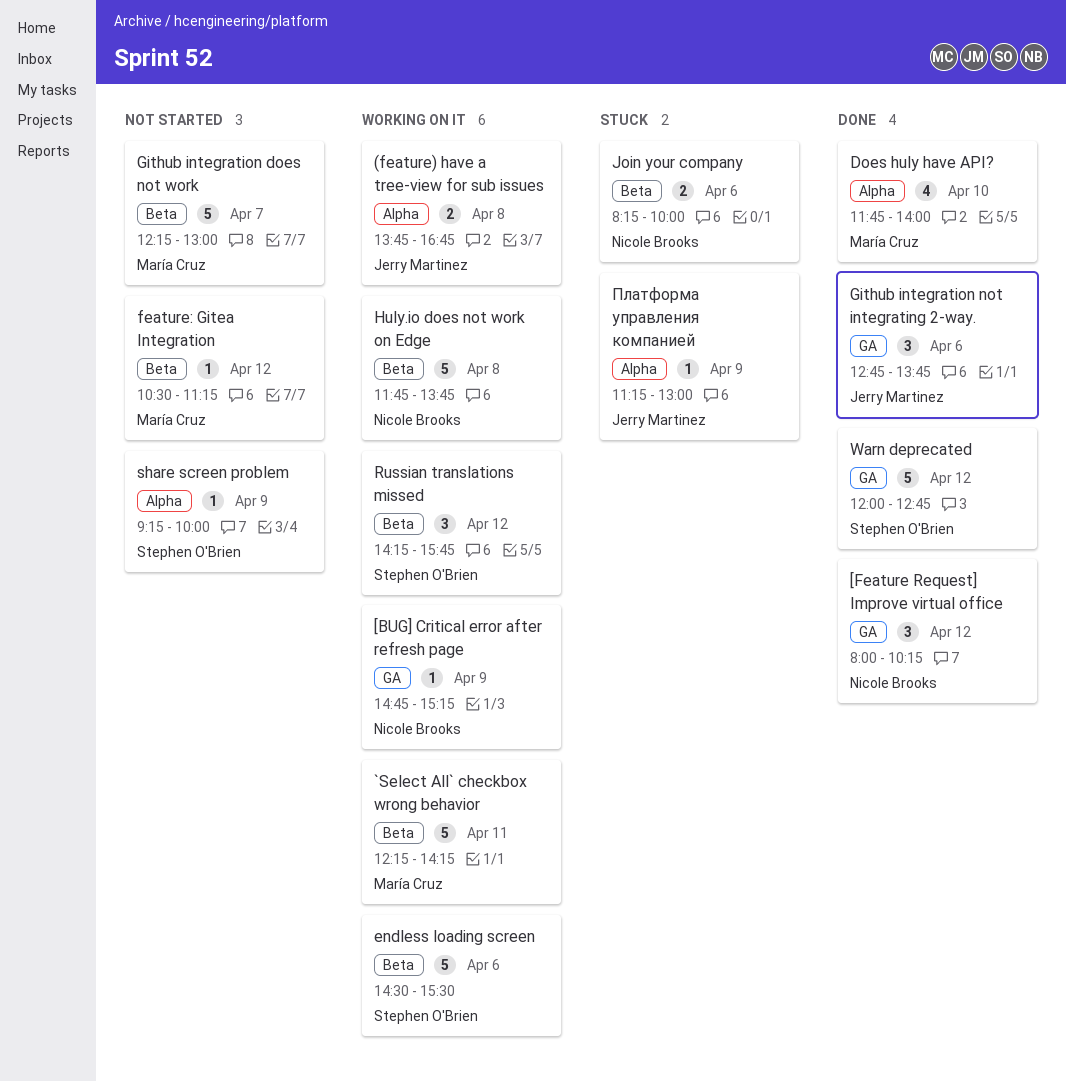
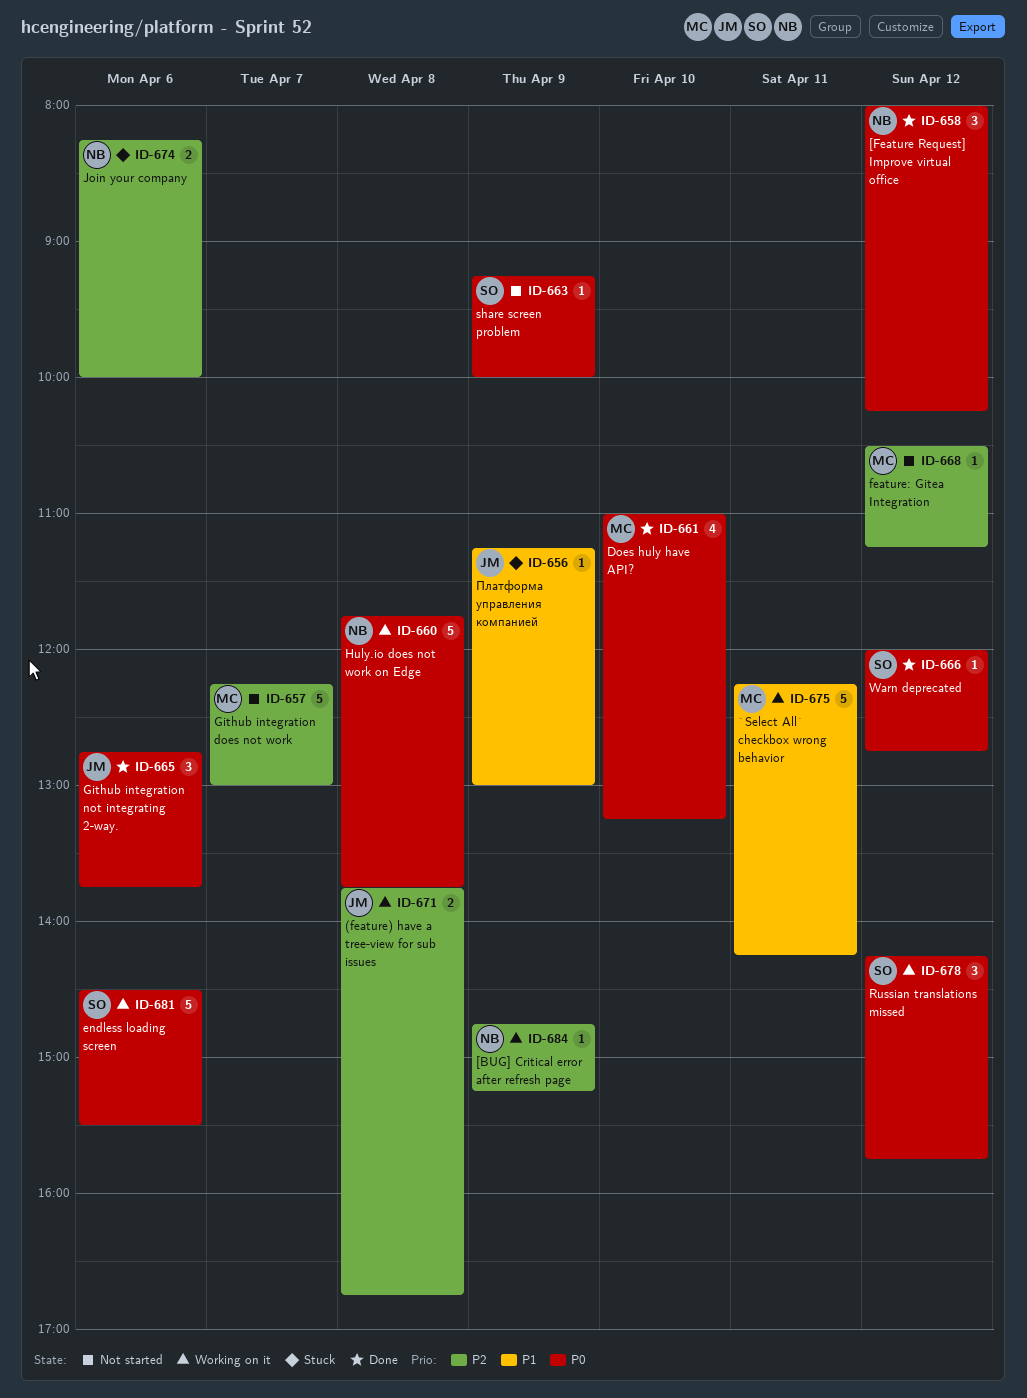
Does huly have API?, begins: 11:45 -> 11:00
Does huly have API?, ends: 14:00 -> 13:15
Warn deprecated, estimate: 5 -> 1

